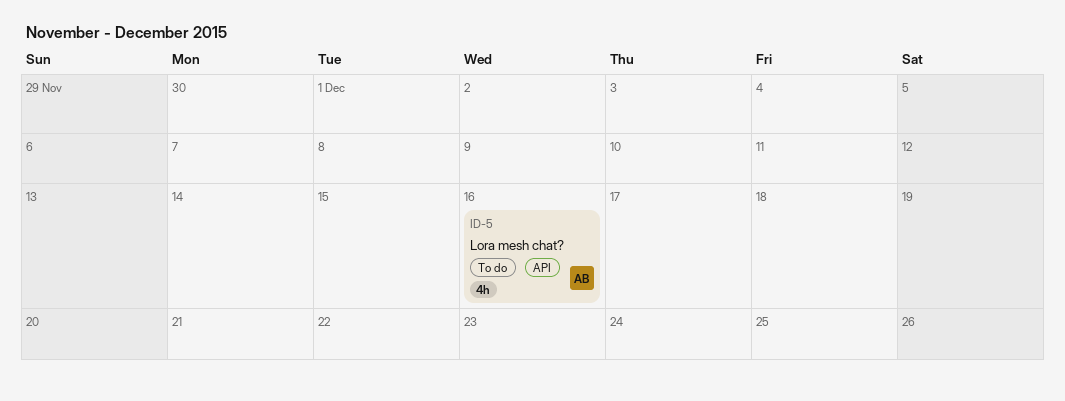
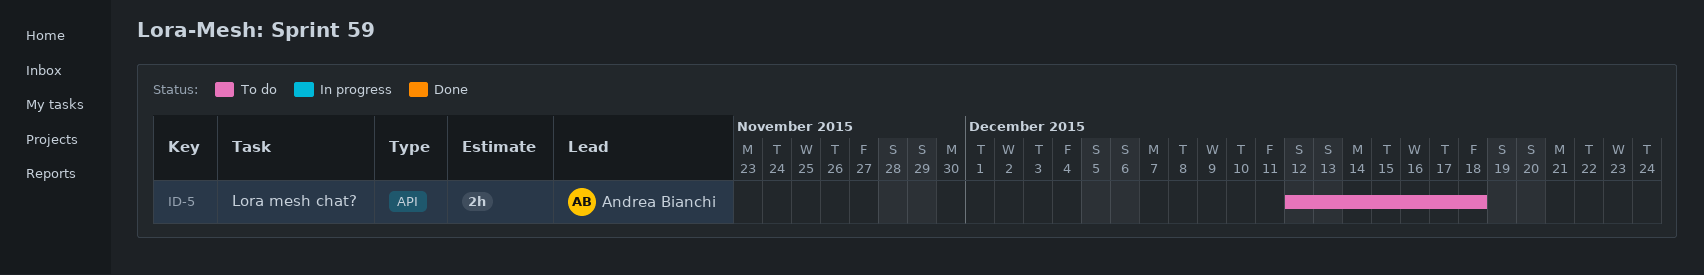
ID-5, estimate: 4h -> 2h
ID-5, due: Dec 16 -> Dec 18

